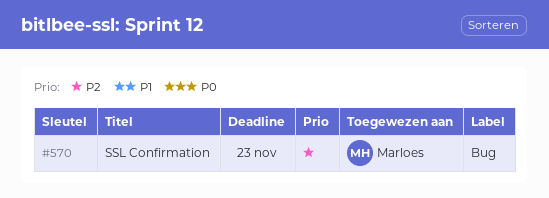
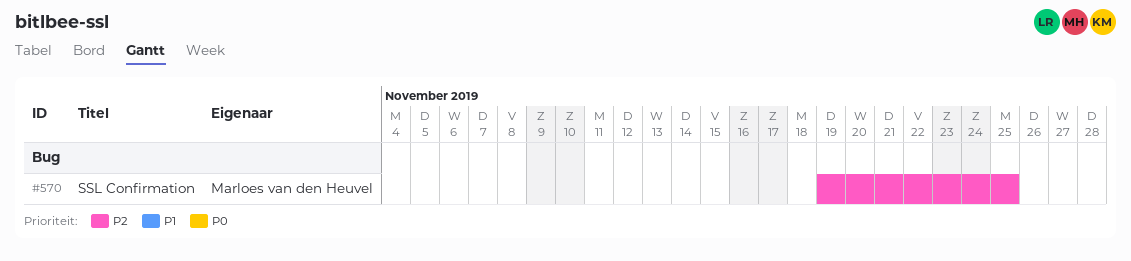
#570, due: Nov 23 -> Nov 25

